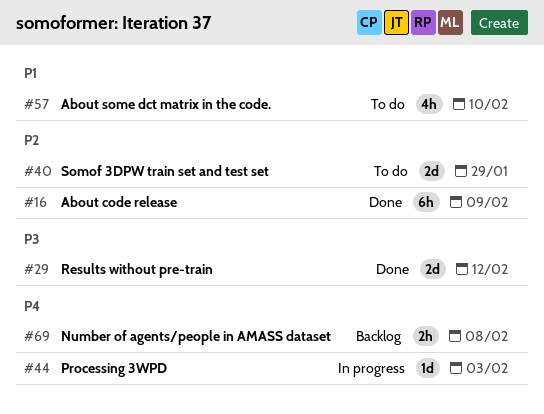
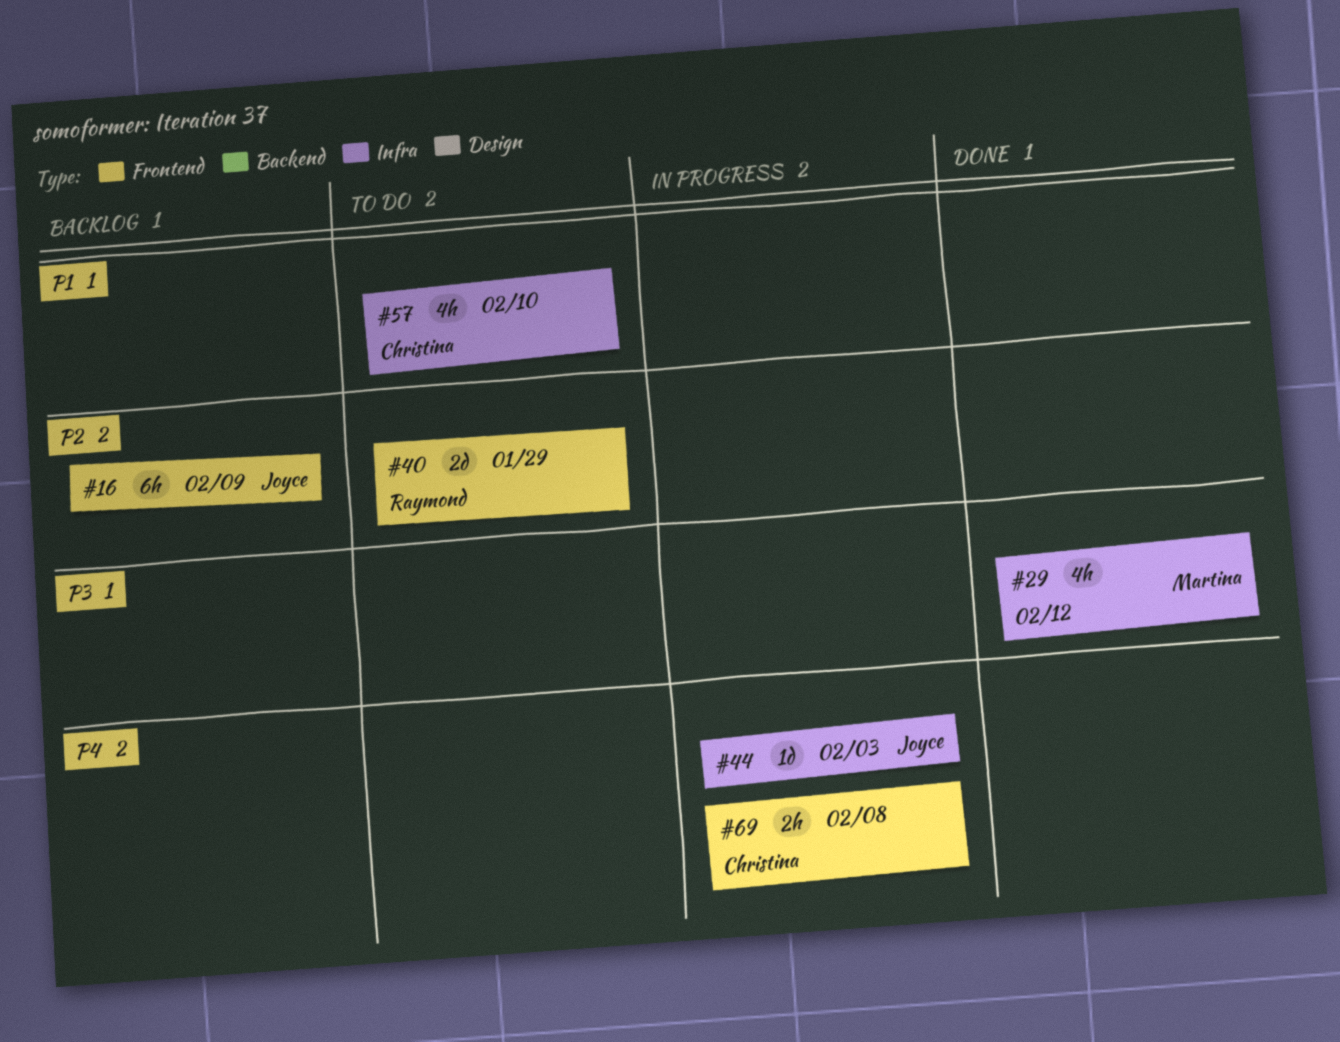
#16, status: Done -> Backlog
#29, estimate: 2d -> 4h
#69, status: Backlog -> In progress

